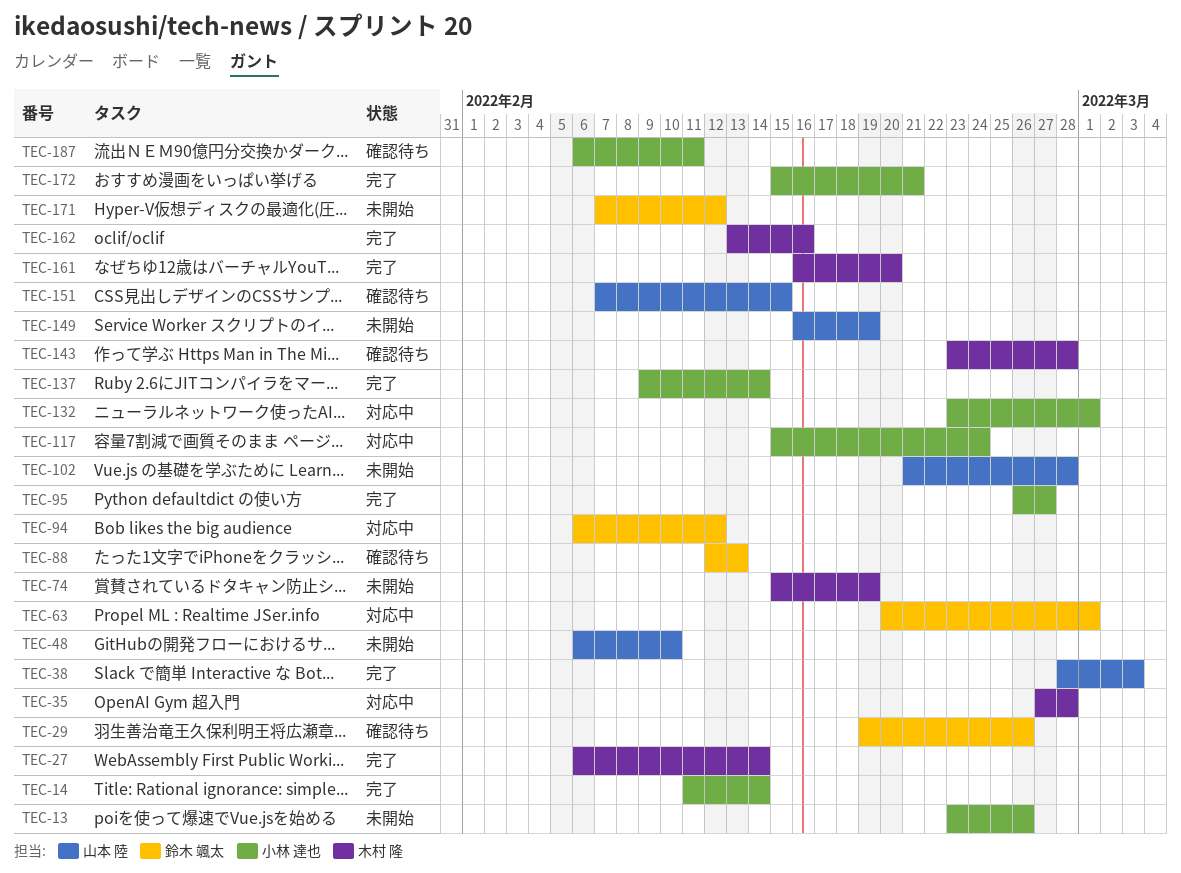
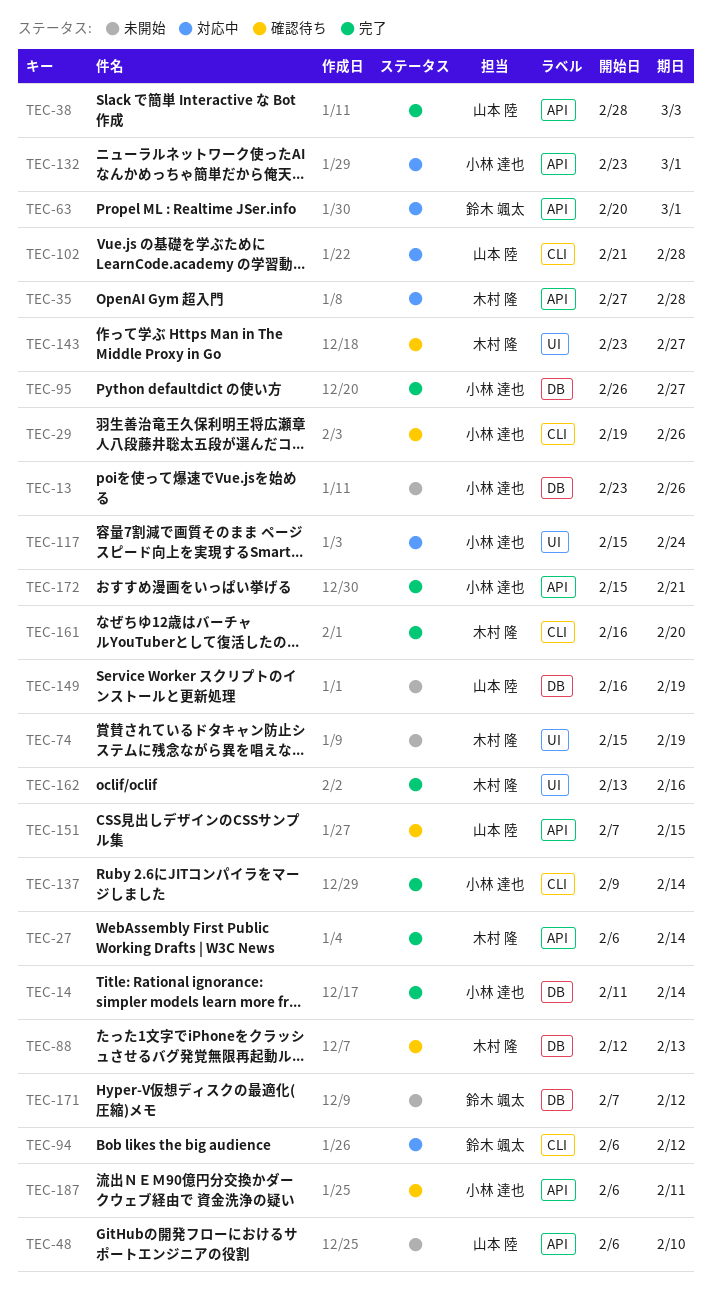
TEC-29, owner: 鈴木 颯太 -> 小林 達也
TEC-88, owner: 鈴木 颯太 -> 木村 隆
TEC-102, status: 未開始 -> 対応中
TEC-143, due: Feb 28 -> Feb 27

